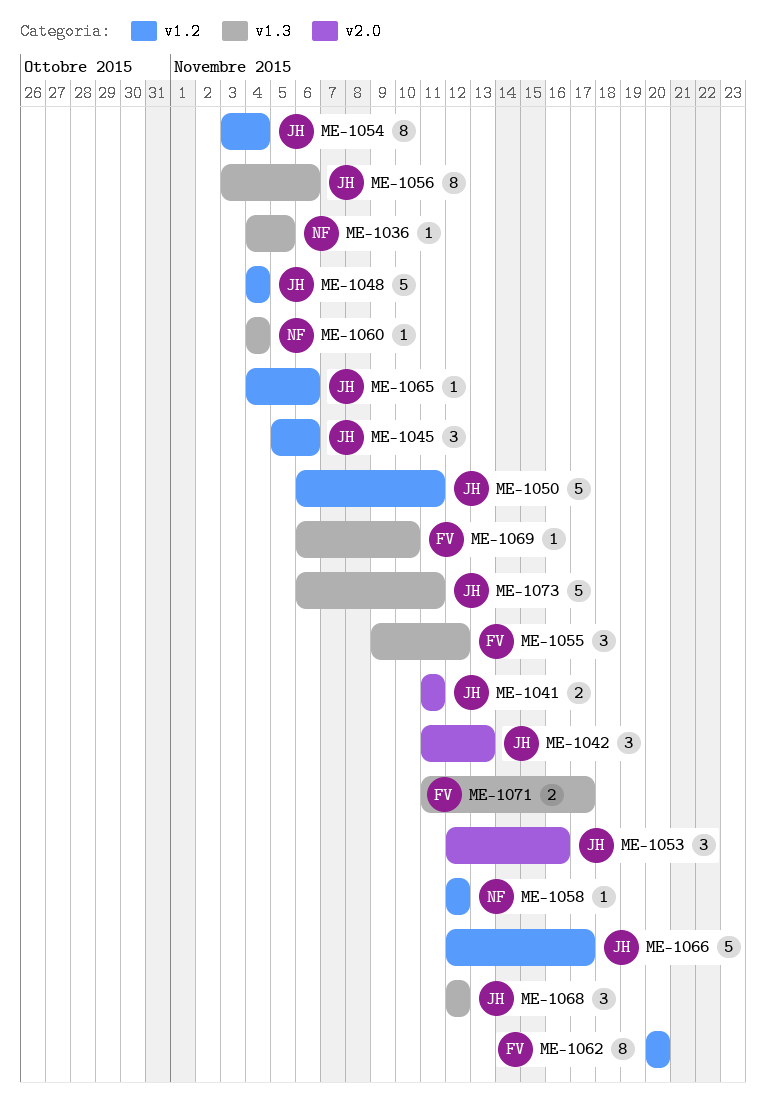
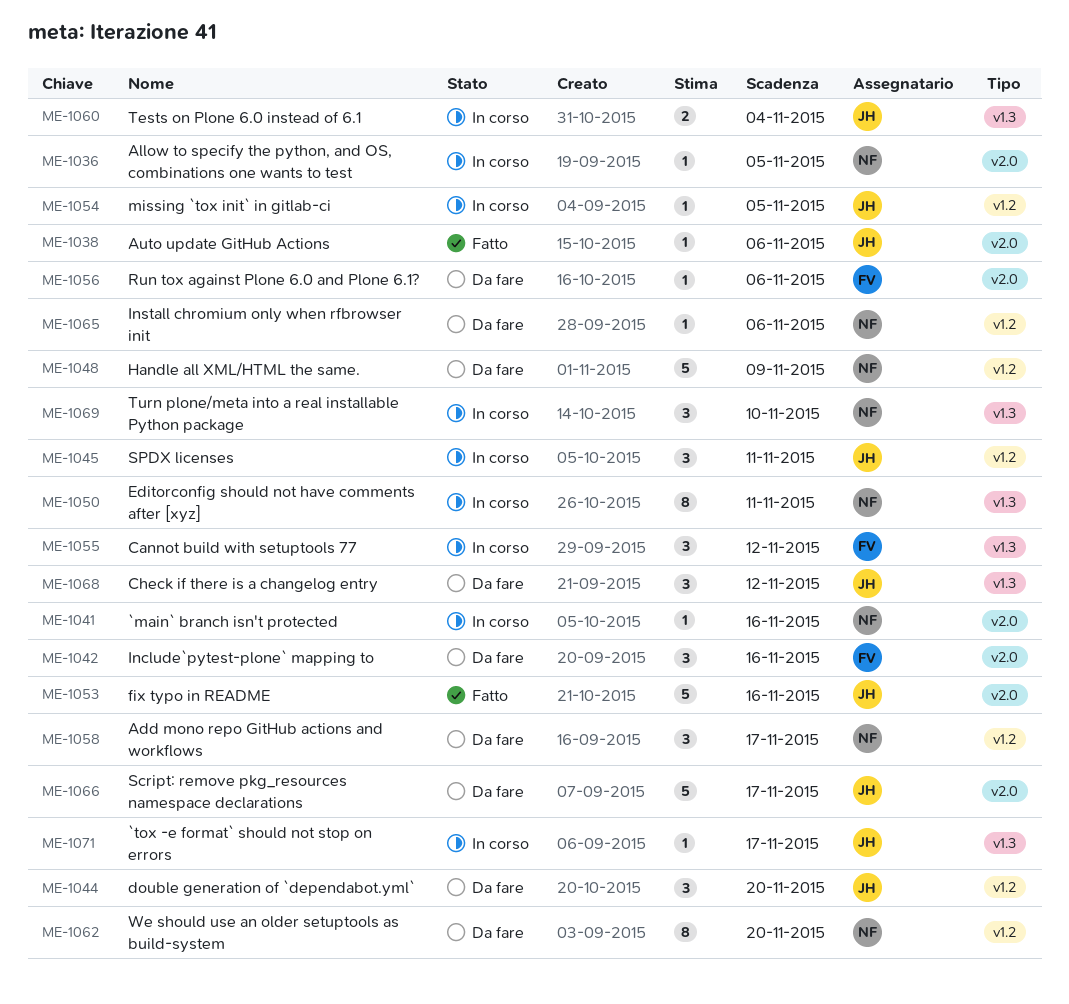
ME-1036, label: v1.3 -> v2.0
ME-1038: none -> present
ME-1041, owner: JH -> NF
ME-1041, estimate: 2 -> 1
ME-1041, due: Nov 11 -> Nov 16
ME-1042, owner: JH -> FV
ME-1042, due: Nov 13 -> Nov 16
ME-1044: none -> present
ME-1045, due: Nov 6 -> Nov 11
ME-1048, owner: JH -> NF
ME-1048, due: Nov 4 -> Nov 9
ME-1050, owner: JH -> NF
ME-1050, label: v1.2 -> v1.3
ME-1050, estimate: 5 -> 8
ME-1053, estimate: 3 -> 5
ME-1054, estimate: 8 -> 1
ME-1054, due: Nov 4 -> Nov 5
ME-1056, owner: JH -> FV
ME-1056, label: v1.3 -> v2.0
ME-1056, estimate: 8 -> 1
ME-1058, estimate: 1 -> 3
ME-1058, due: Nov 12 -> Nov 17
ME-1060, owner: NF -> JH
ME-1060, estimate: 1 -> 2
ME-1062, owner: FV -> NF
ME-1065, owner: JH -> NF
ME-1066, label: v1.2 -> v2.0
ME-1069, owner: FV -> NF
ME-1069, estimate: 1 -> 3
ME-1071, owner: FV -> JH
ME-1071, estimate: 2 -> 1
ME-1073: present -> none

